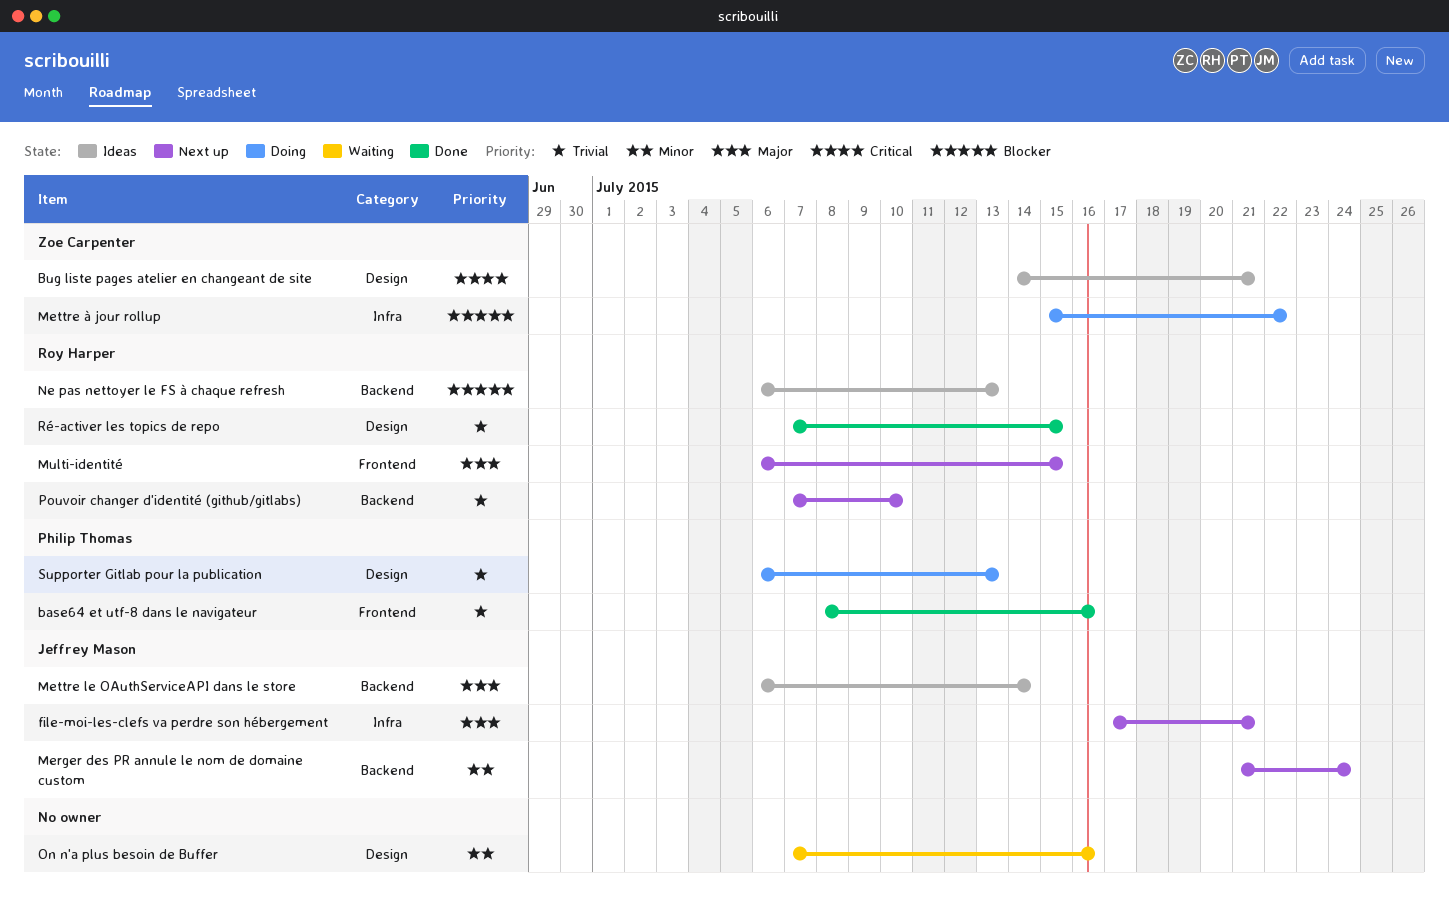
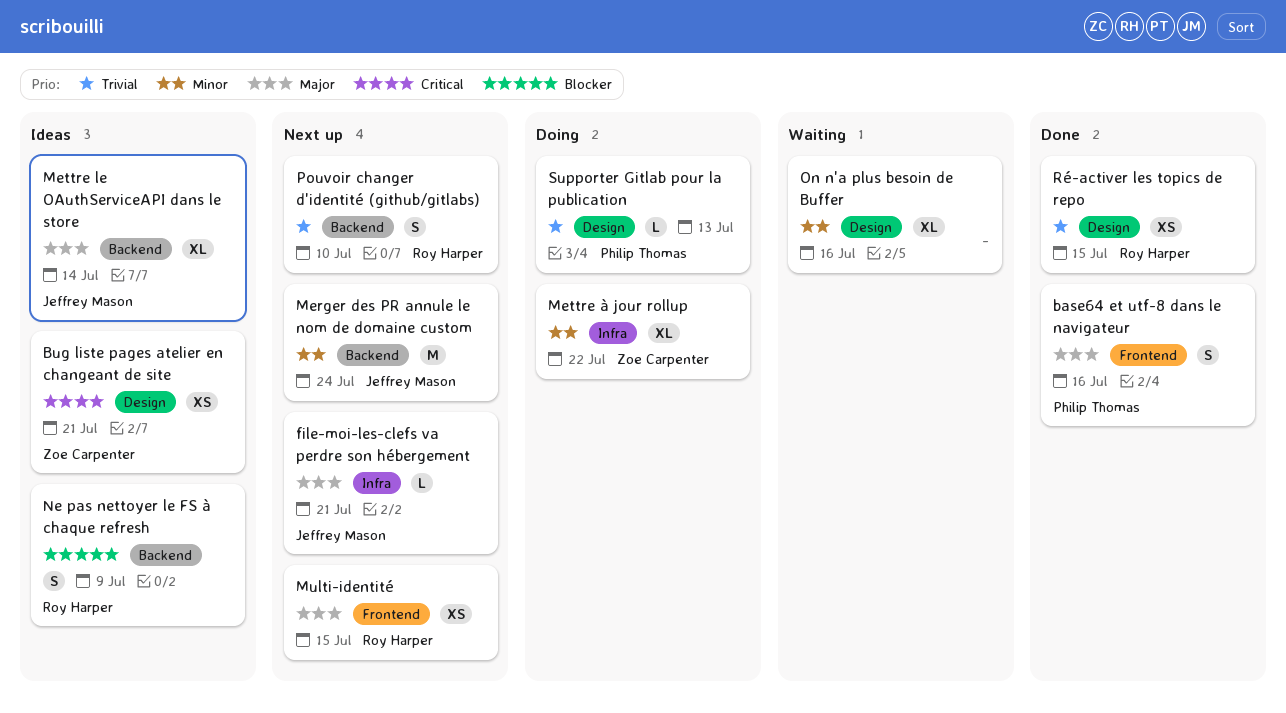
base64 et utf-8 dans le navigateur, priority: Trivial -> Major
Mettre à jour rollup, priority: Blocker -> Minor
Ne pas nettoyer le FS à chaque refresh, due: Jul 13 -> Jul 9

